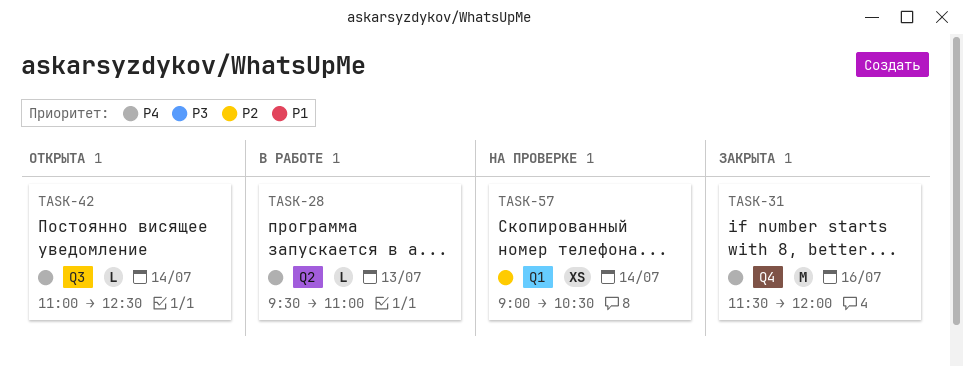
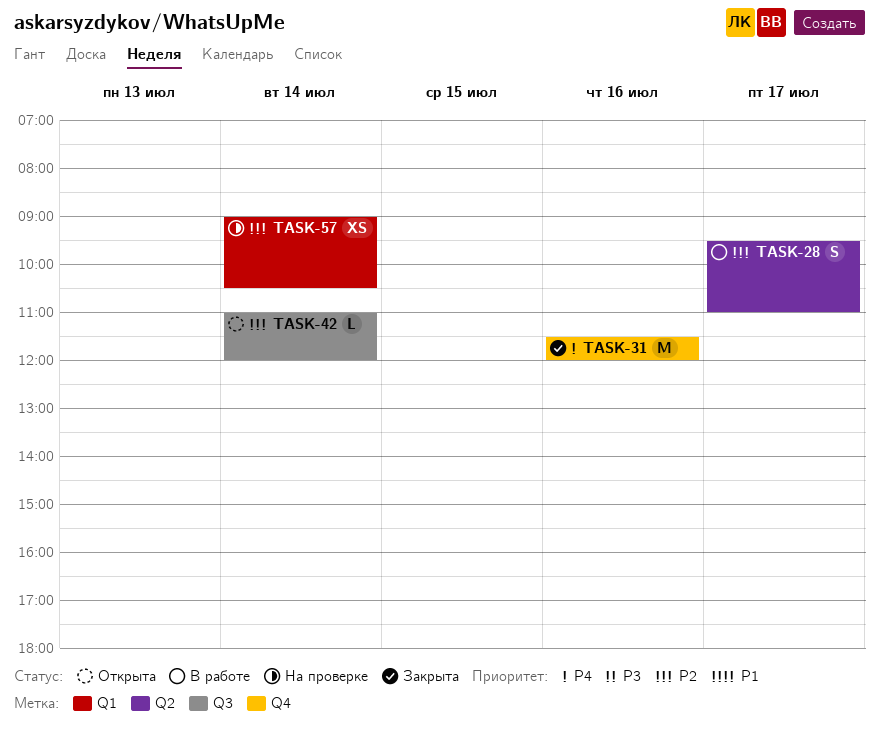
TASK-28, priority: P4 -> P2
TASK-28, estimate: L -> S
TASK-28, day: Jul 13 -> Jul 17
TASK-42, priority: P4 -> P2
TASK-42, ends: 12:30 -> 12:00

